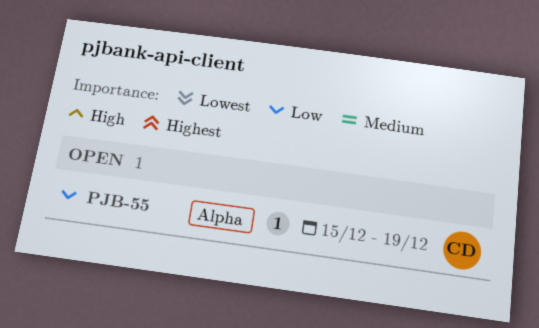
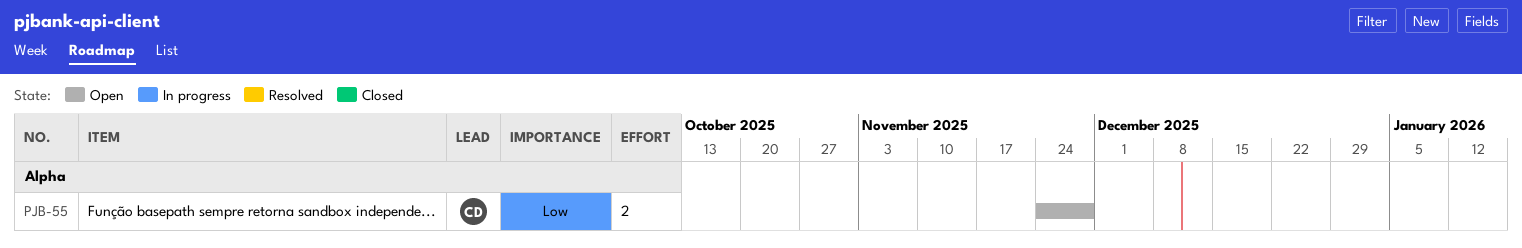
PJB-55, estimate: 1 -> 2
PJB-55, start: Dec 15 -> Nov 24
PJB-55, due: Dec 19 -> Nov 28

